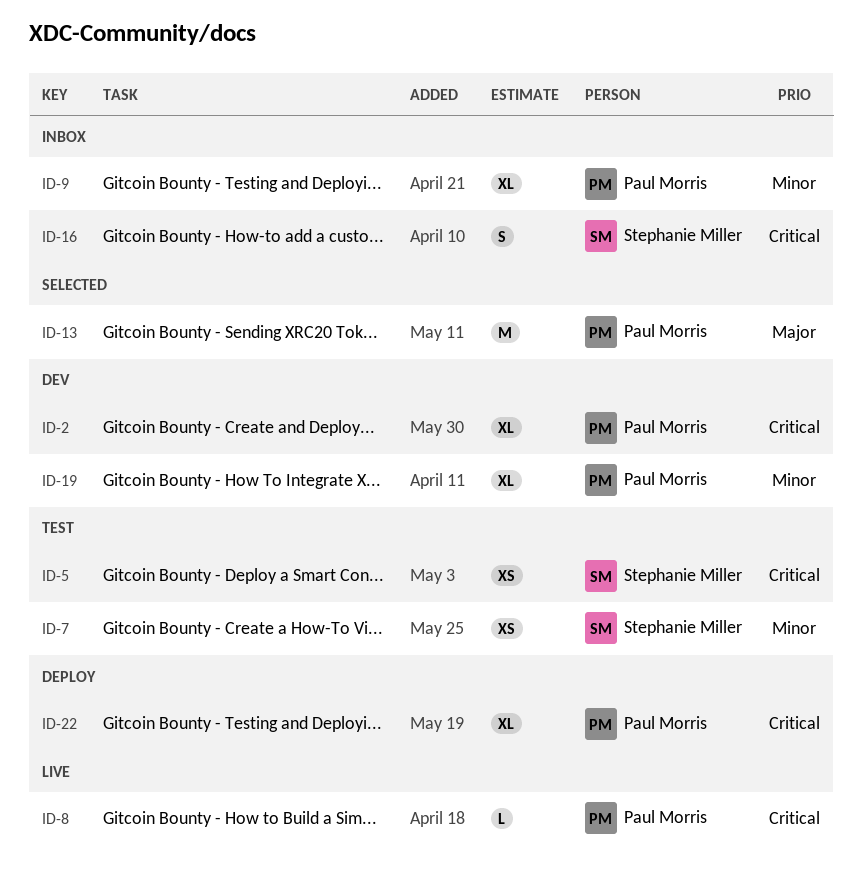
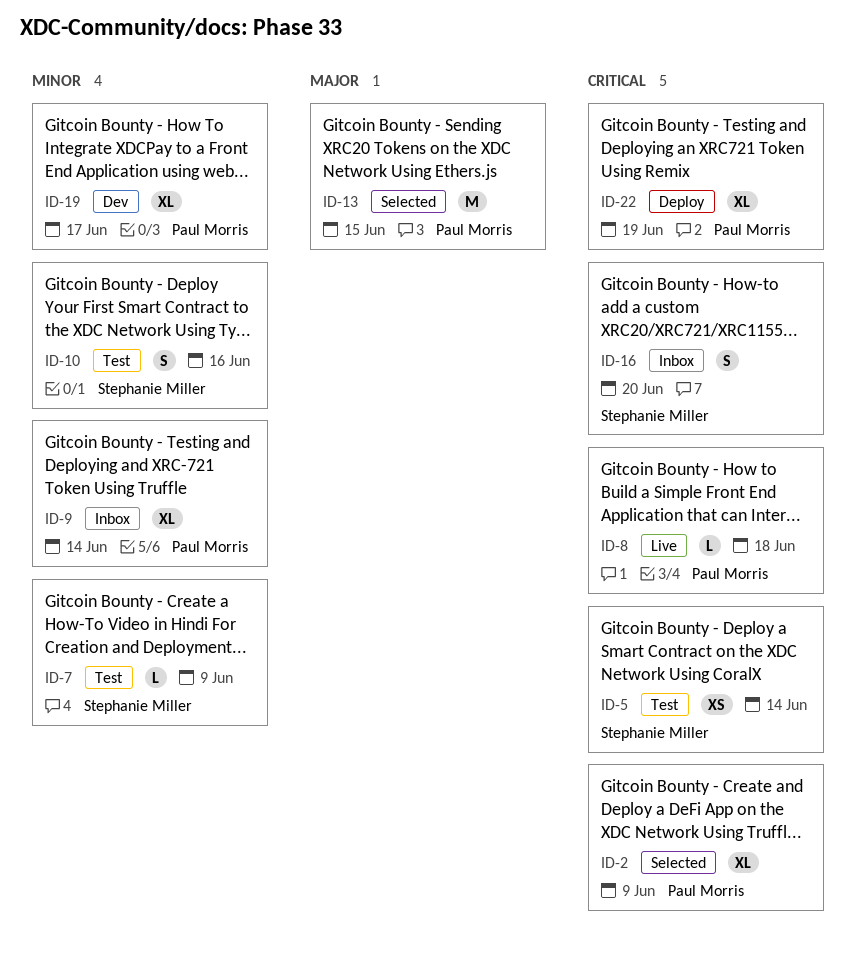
ID-2, status: Dev -> Selected
ID-7, estimate: XS -> L
ID-10: none -> present

